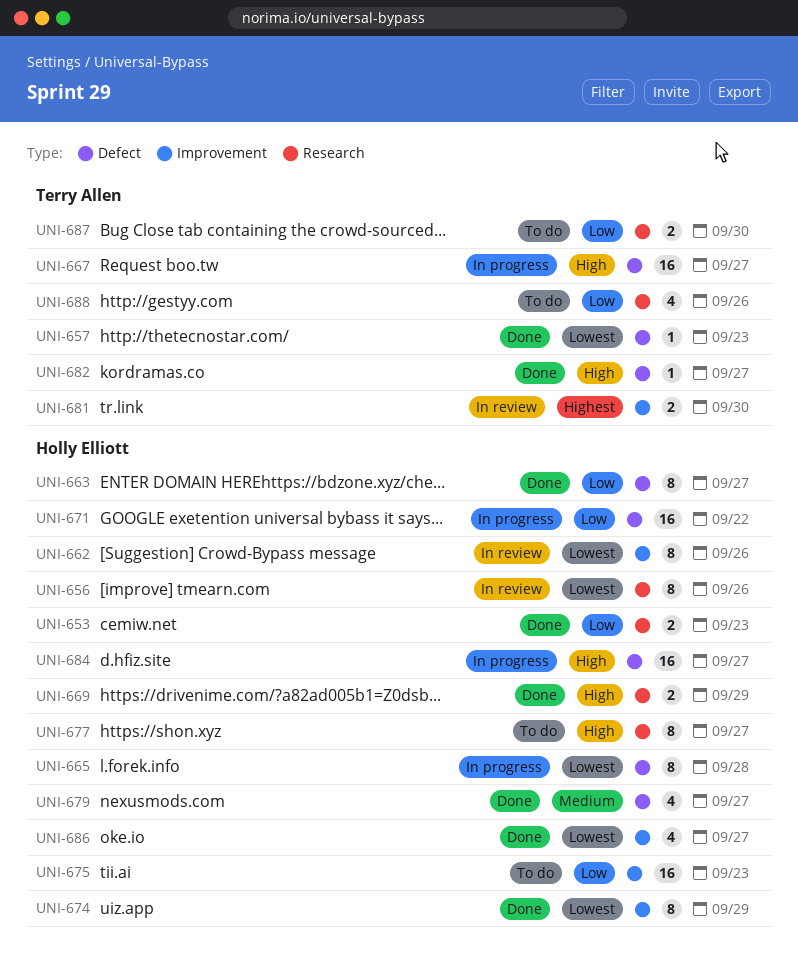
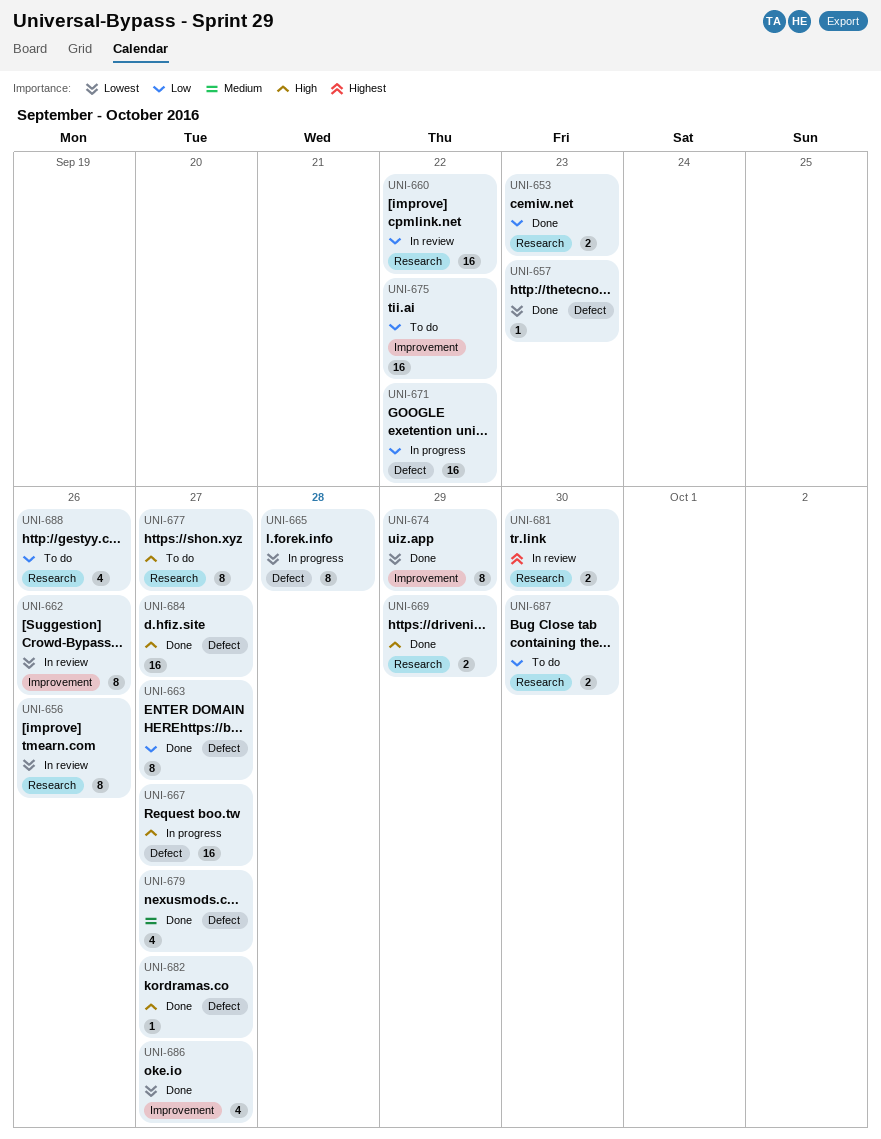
UNI-660: none -> present
UNI-675, due: Sep 23 -> Sep 22
UNI-681, label: Improvement -> Research
UNI-684, status: In progress -> Done

